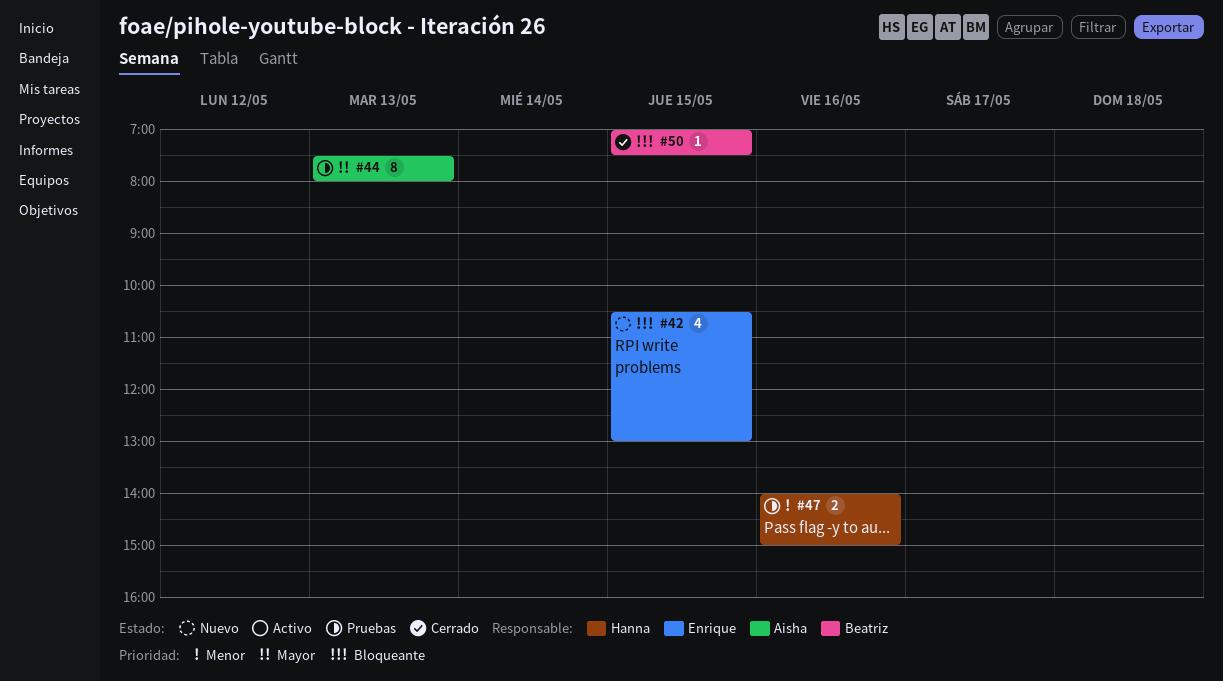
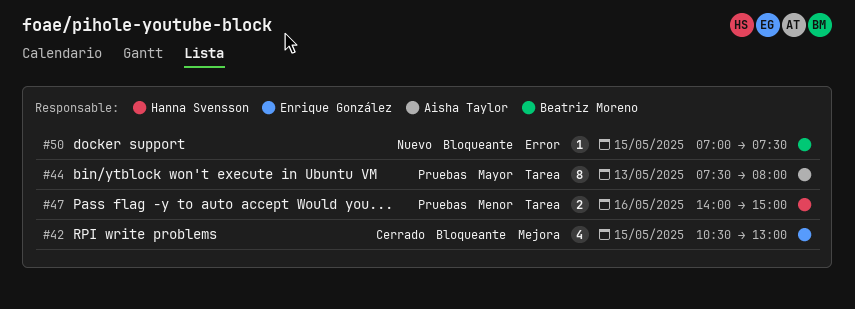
#42, status: Nuevo -> Cerrado
#50, status: Cerrado -> Nuevo

